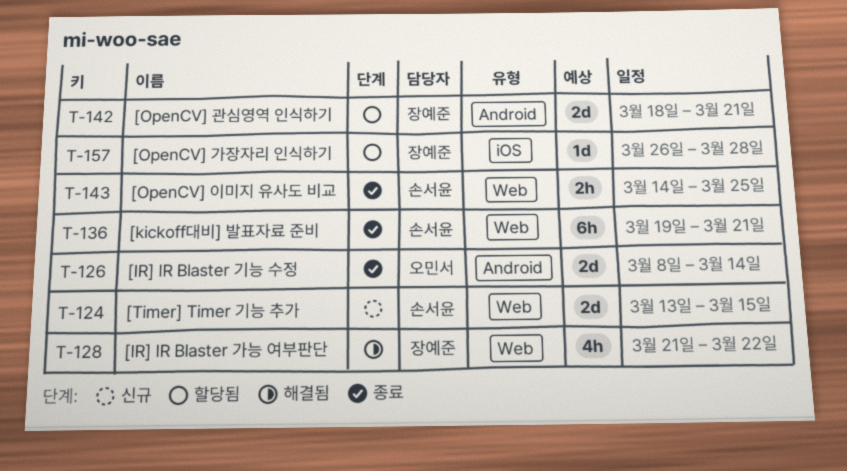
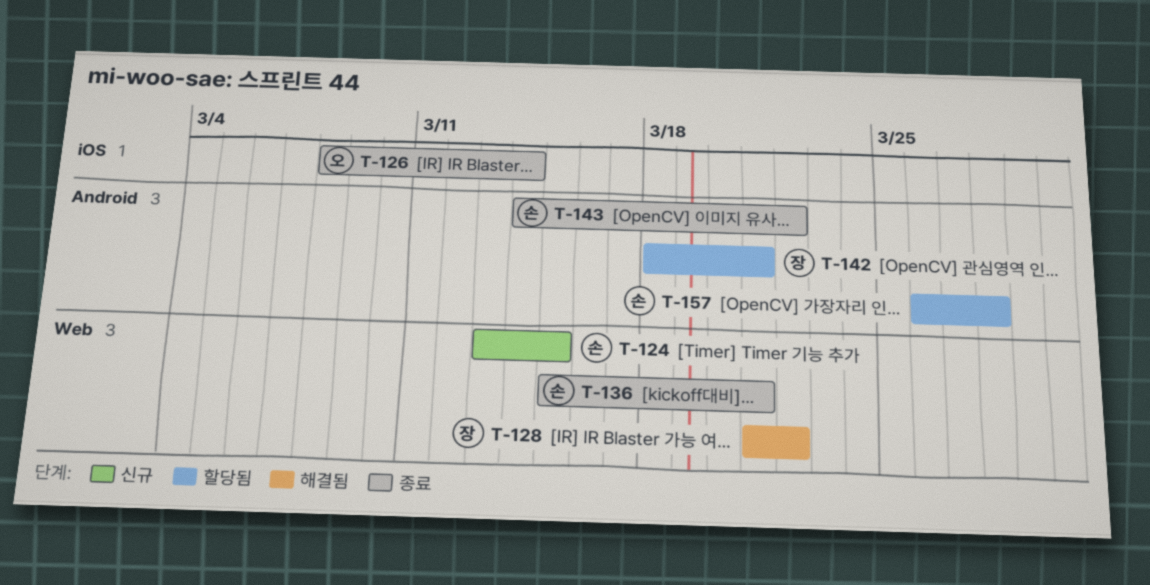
T-126, label: Android -> iOS
T-136, start: Mar 19 -> Mar 15
T-143, label: Web -> Android
T-143, due: Mar 25 -> Mar 22
T-157, owner: 장예준 -> 손서윤
T-157, label: iOS -> Android

